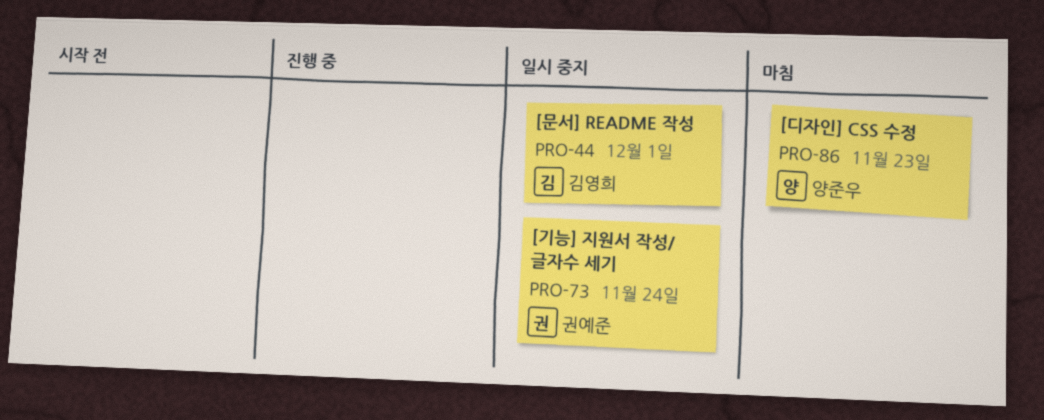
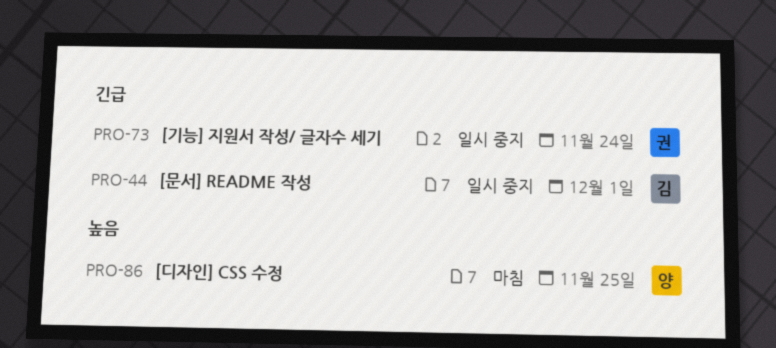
PRO-86, due: Nov 23 -> Nov 25

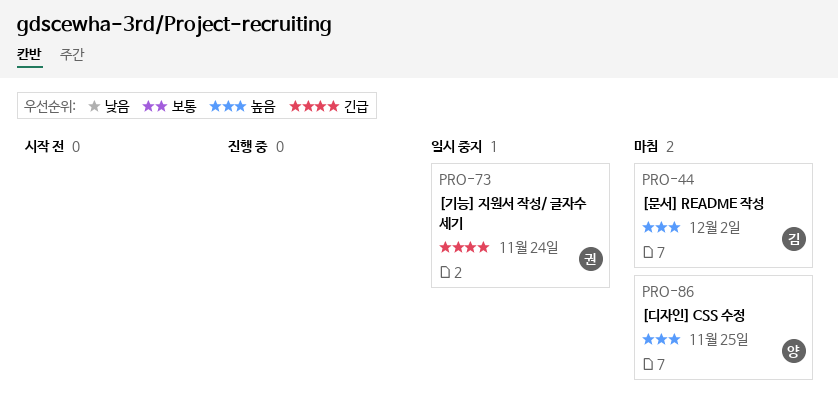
PRO-44, status: 일시 중지 -> 마침
PRO-44, priority: 긴급 -> 높음
PRO-44, due: Dec 1 -> Dec 2

